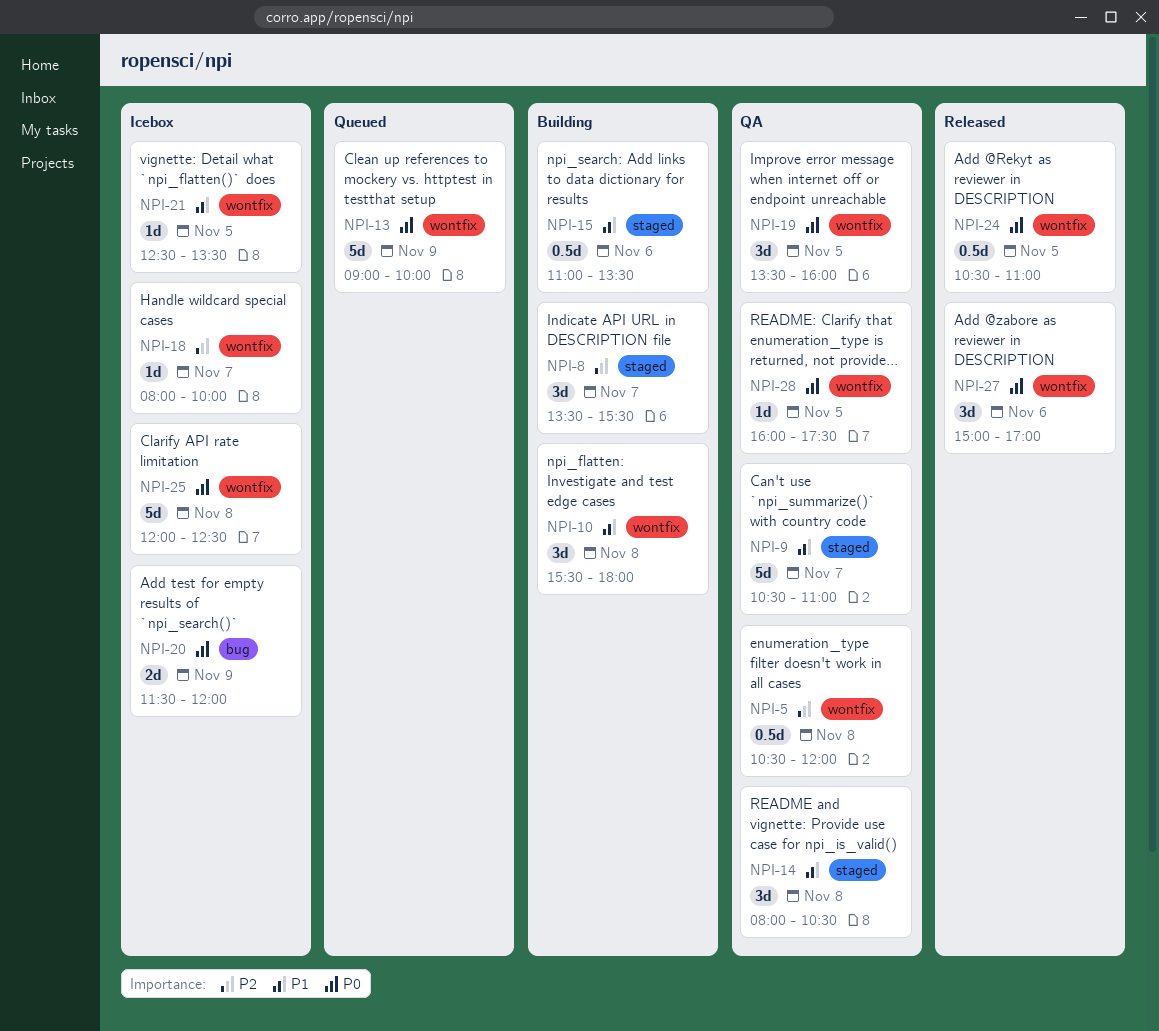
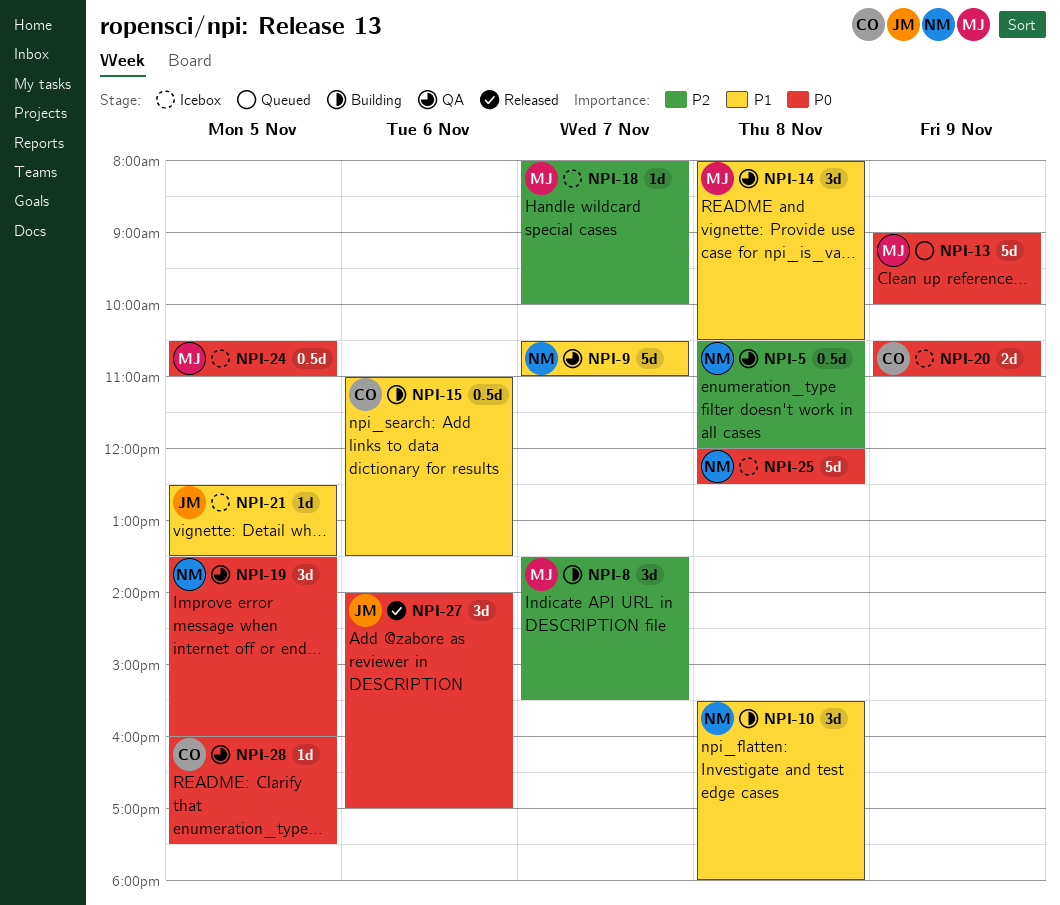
NPI-20, begins: 11:30 -> 10:30
NPI-20, ends: 12:00 -> 11:00
NPI-24, status: Released -> Icebox
NPI-27, begins: 15:00 -> 14:00

